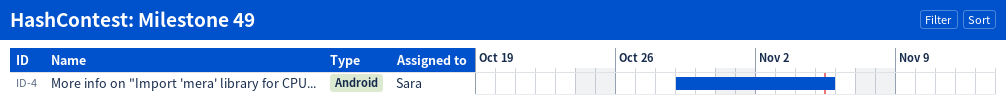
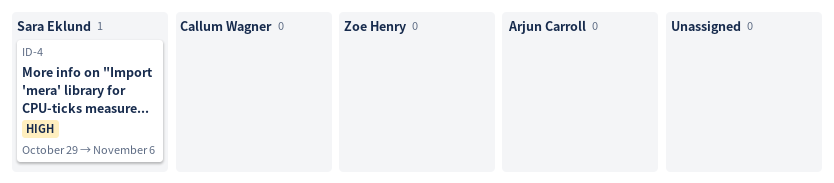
ID-4, due: Nov 5 -> Nov 6

